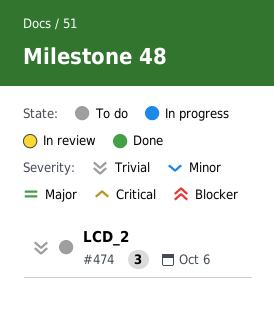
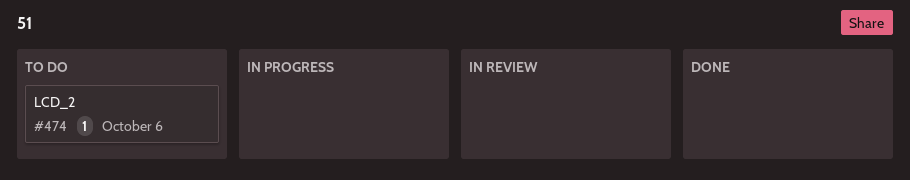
#474, estimate: 3 -> 1

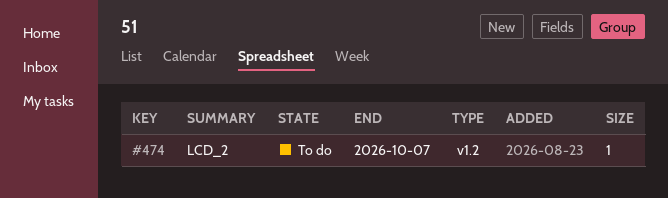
#474, due: Oct 6 -> Oct 7

